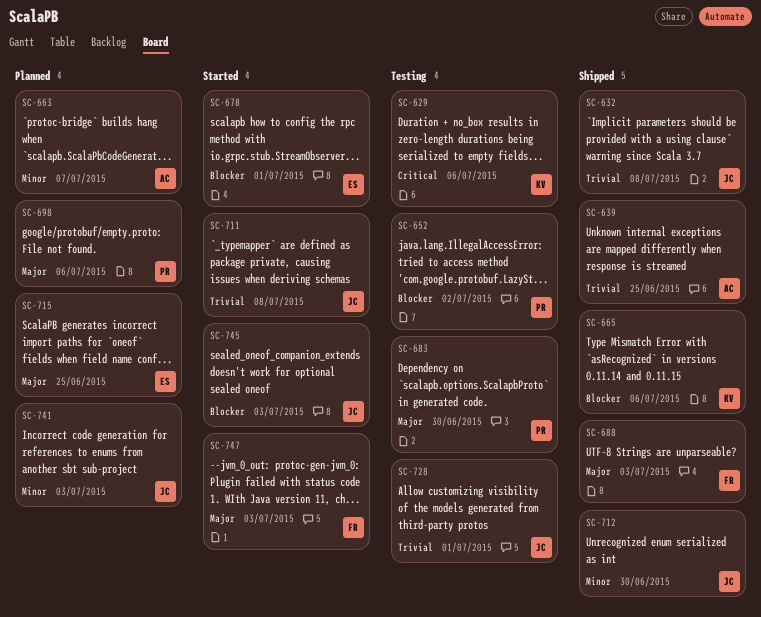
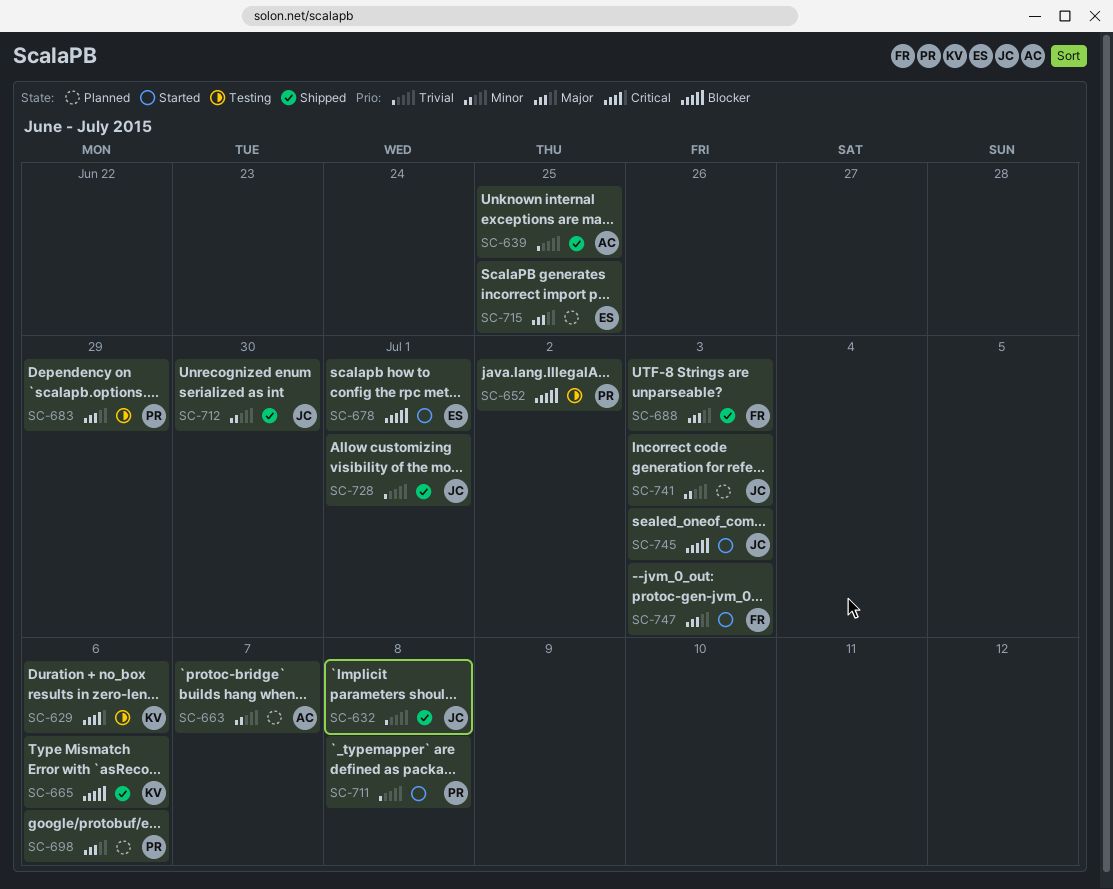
SC-683, due: Jun 30 -> Jun 29
SC-711, owner: JC -> PR
SC-728, status: Testing -> Shipped

